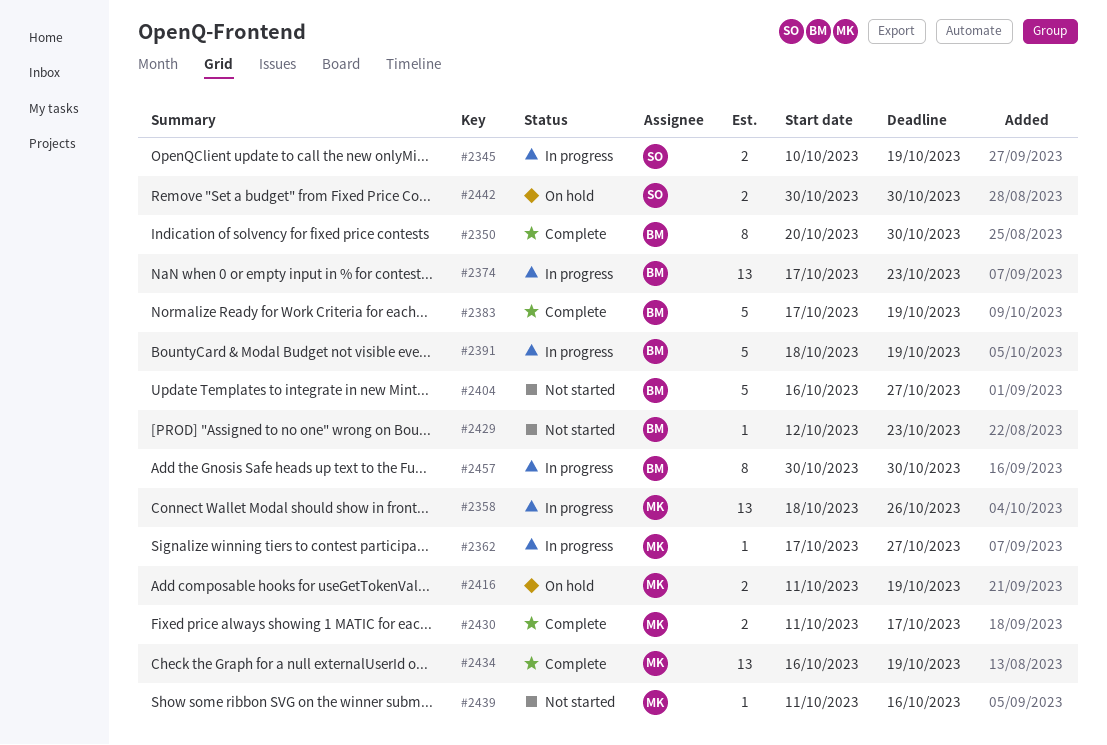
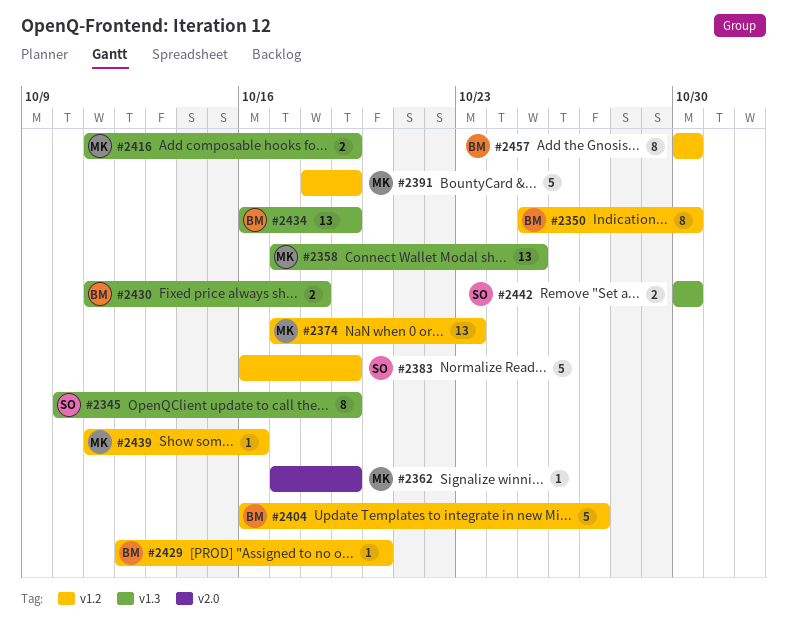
#2345, estimate: 2 -> 8
#2350, start: Oct 20 -> Oct 25
#2358, start: Oct 18 -> Oct 17
#2358, due: Oct 26 -> Oct 25
#2362, due: Oct 27 -> Oct 19
#2374, owner: BM -> MK
#2383, owner: BM -> SO
#2383, start: Oct 17 -> Oct 16
#2391, owner: BM -> MK
#2429, due: Oct 23 -> Oct 20
#2430, owner: MK -> BM
#2430, due: Oct 17 -> Oct 18
#2434, owner: MK -> BM

